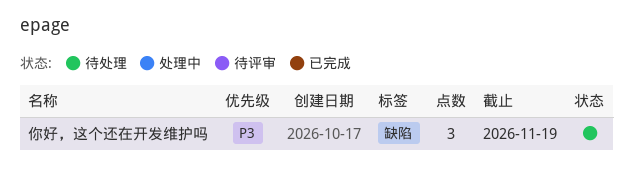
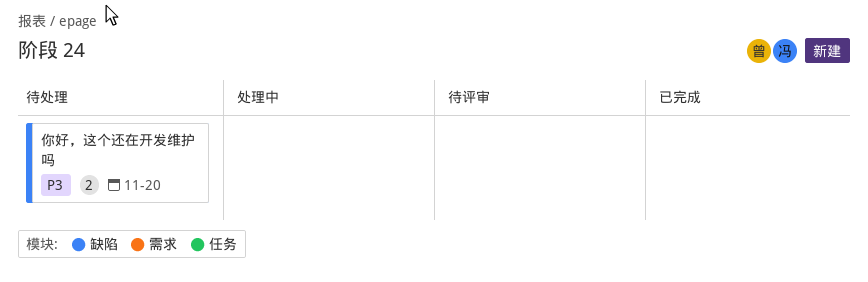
你好，这个还在开发维护吗, estimate: 3 -> 2
你好，这个还在开发维护吗, due: Nov 19 -> Nov 20

